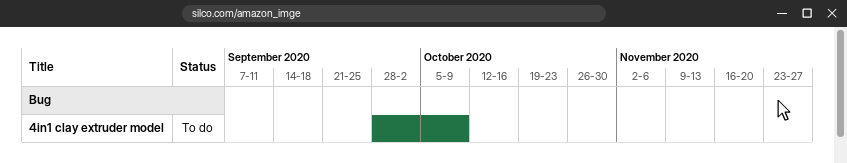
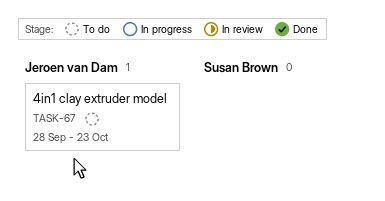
4in1 clay extruder model, due: Oct 9 -> Oct 23

